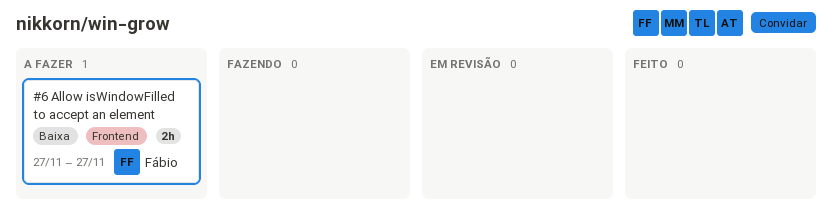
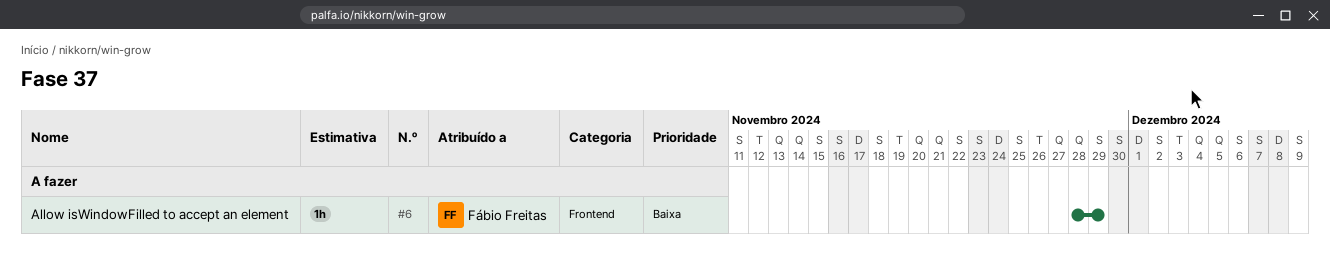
#6, estimate: 2h -> 1h
#6, start: Nov 27 -> Nov 28
#6, due: Nov 27 -> Nov 29

